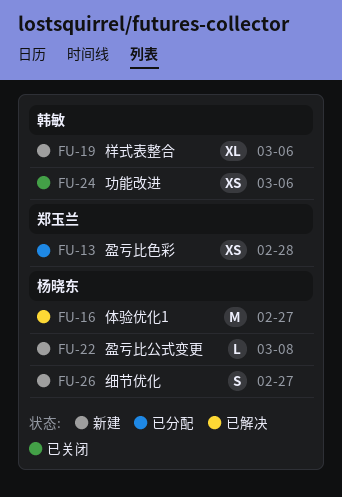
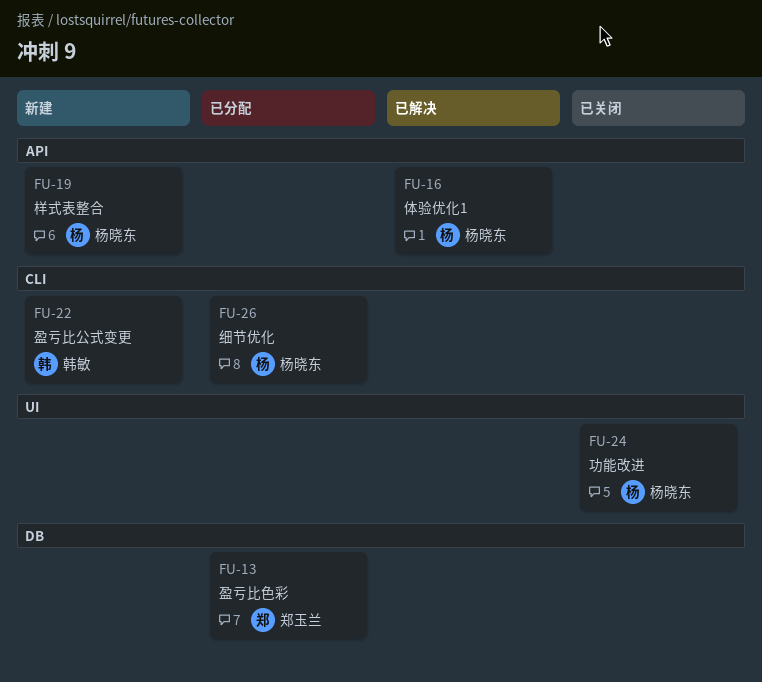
FU-19, owner: 韩敏 -> 杨晓东
FU-22, owner: 杨晓东 -> 韩敏
FU-24, owner: 韩敏 -> 杨晓东
FU-26, status: 新建 -> 已分配

